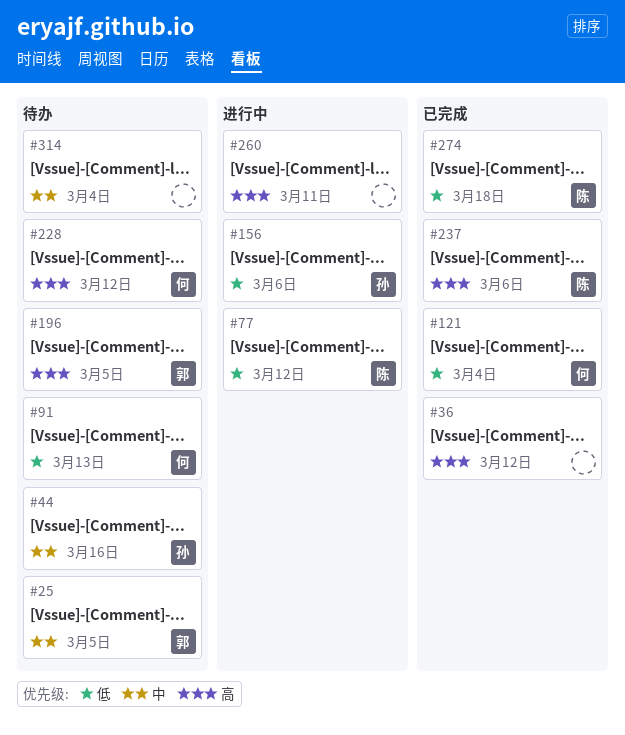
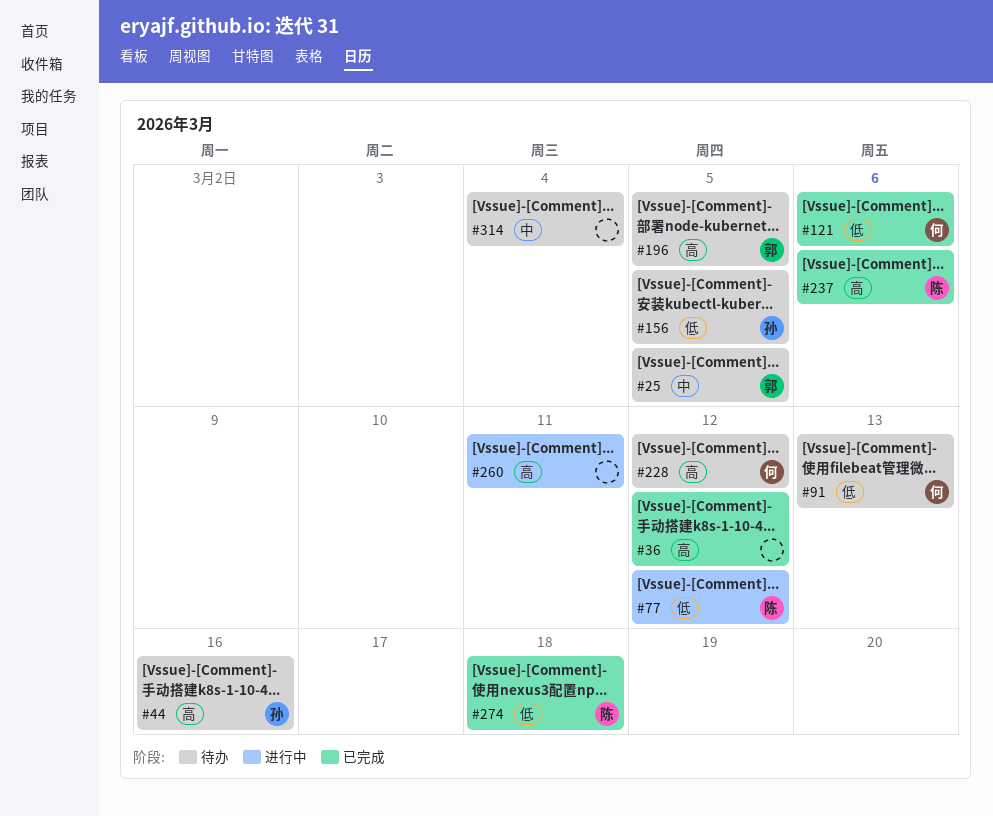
#44, priority: 中 -> 高
#121, due: Mar 4 -> Mar 6
#156, status: 进行中 -> 待办
#156, due: Mar 6 -> Mar 5

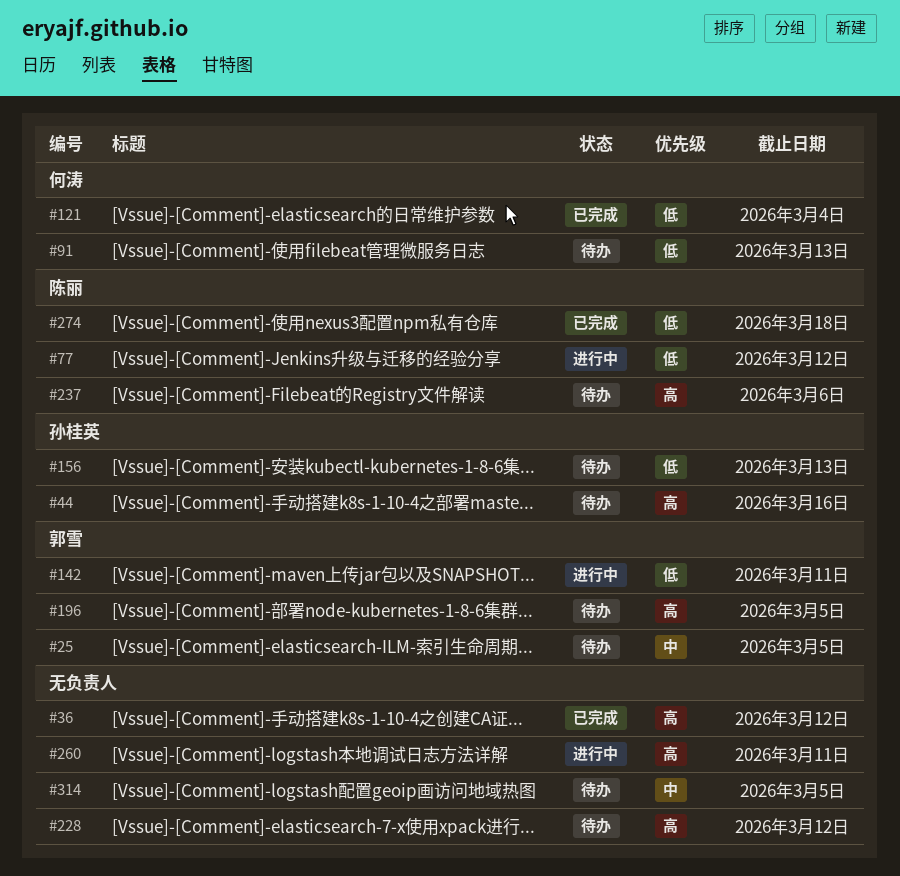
#121, due: Mar 6 -> Mar 4
#142: none -> present
#156, due: Mar 5 -> Mar 13
#228, owner: 何涛 -> none
#237, status: 已完成 -> 待办
#314, due: Mar 4 -> Mar 5

